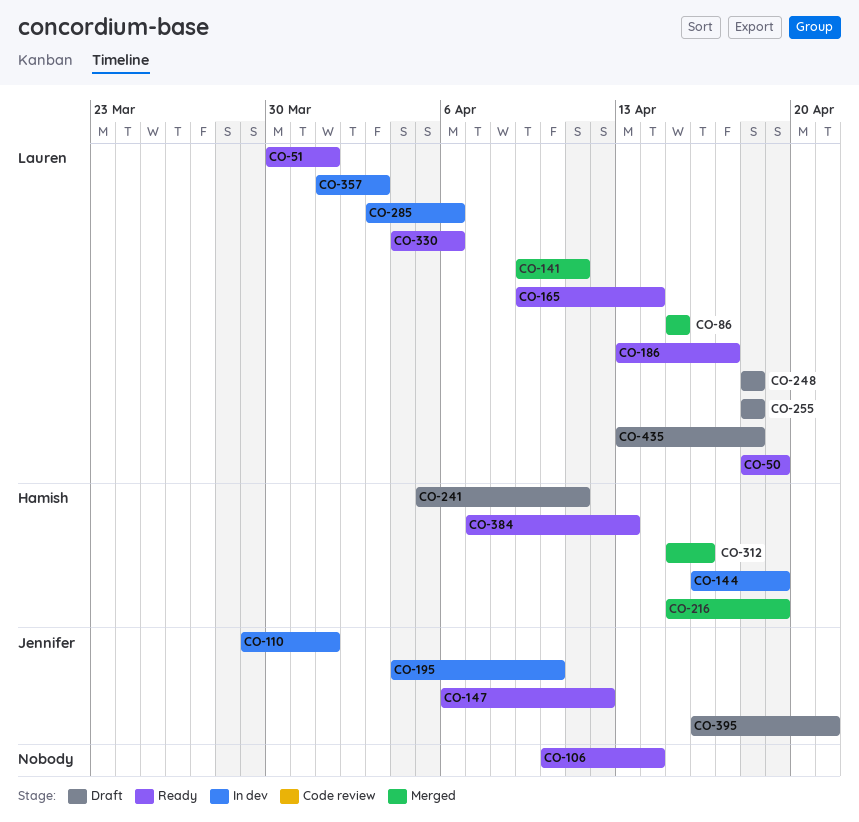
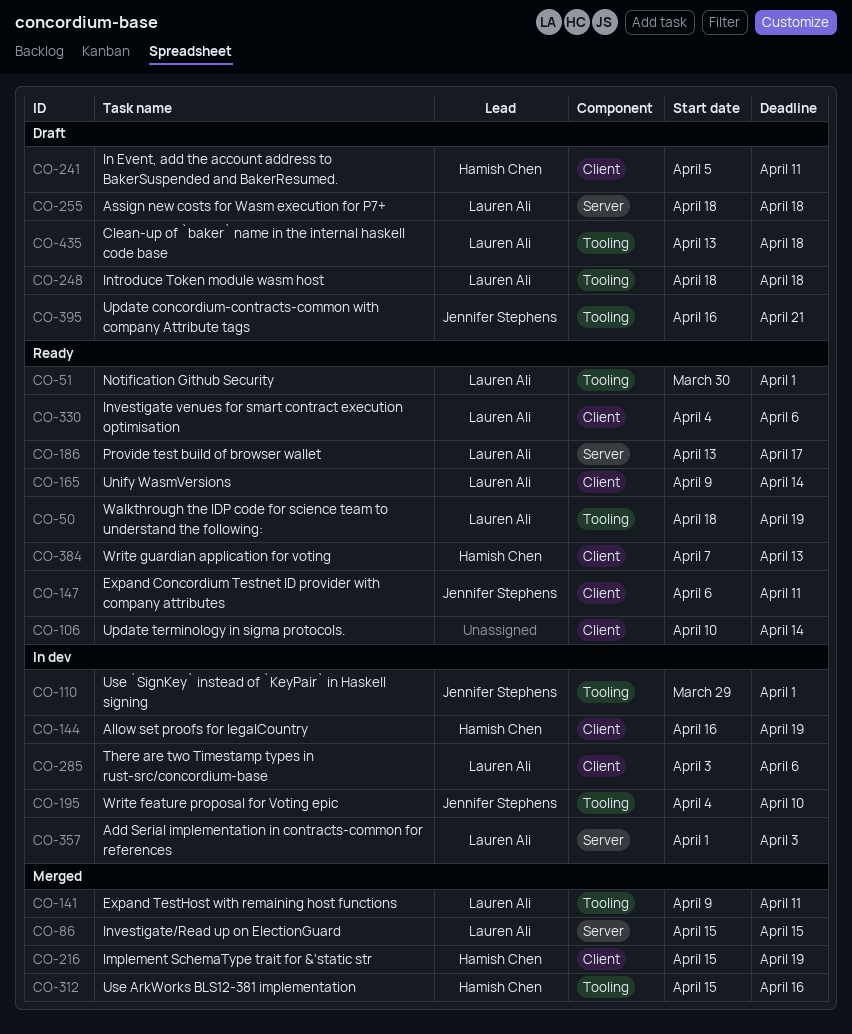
CO-147, due: Apr 12 -> Apr 11

